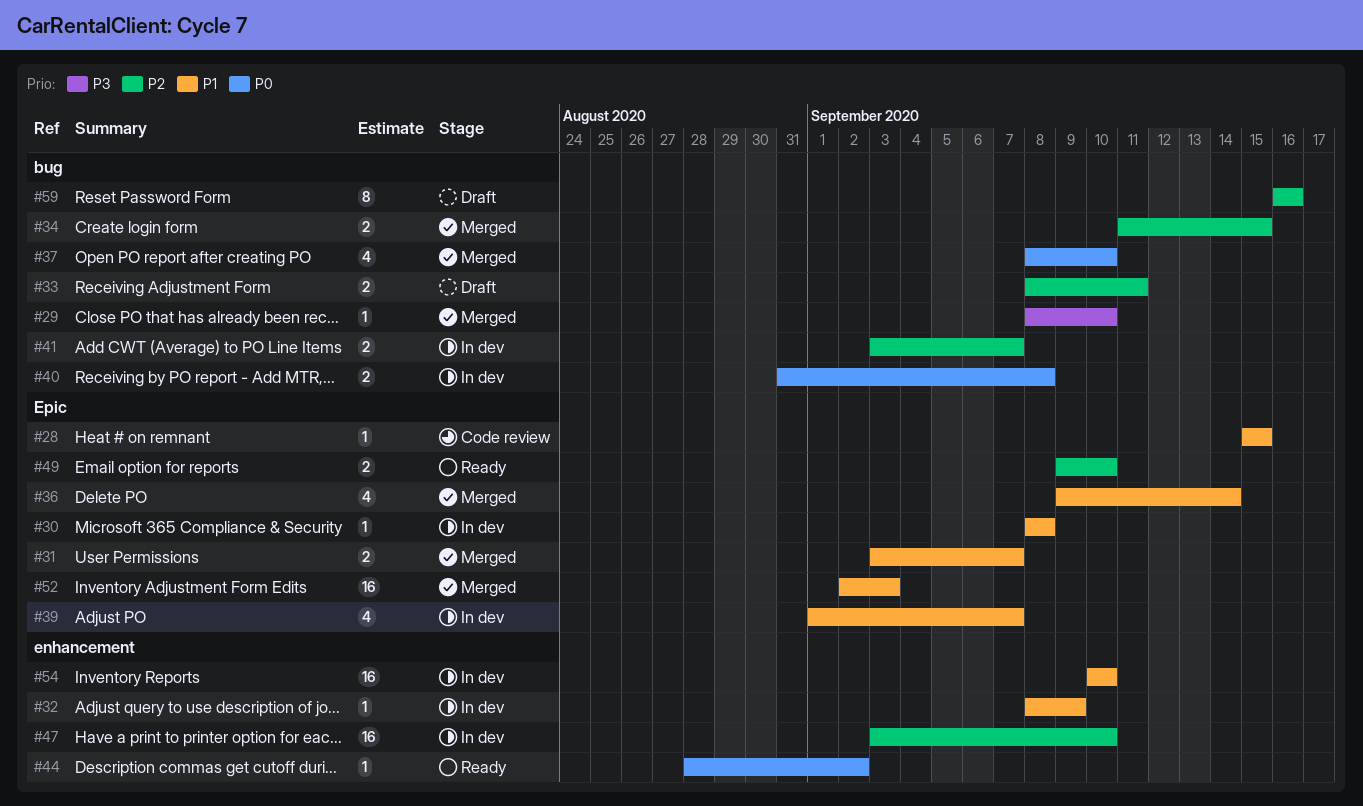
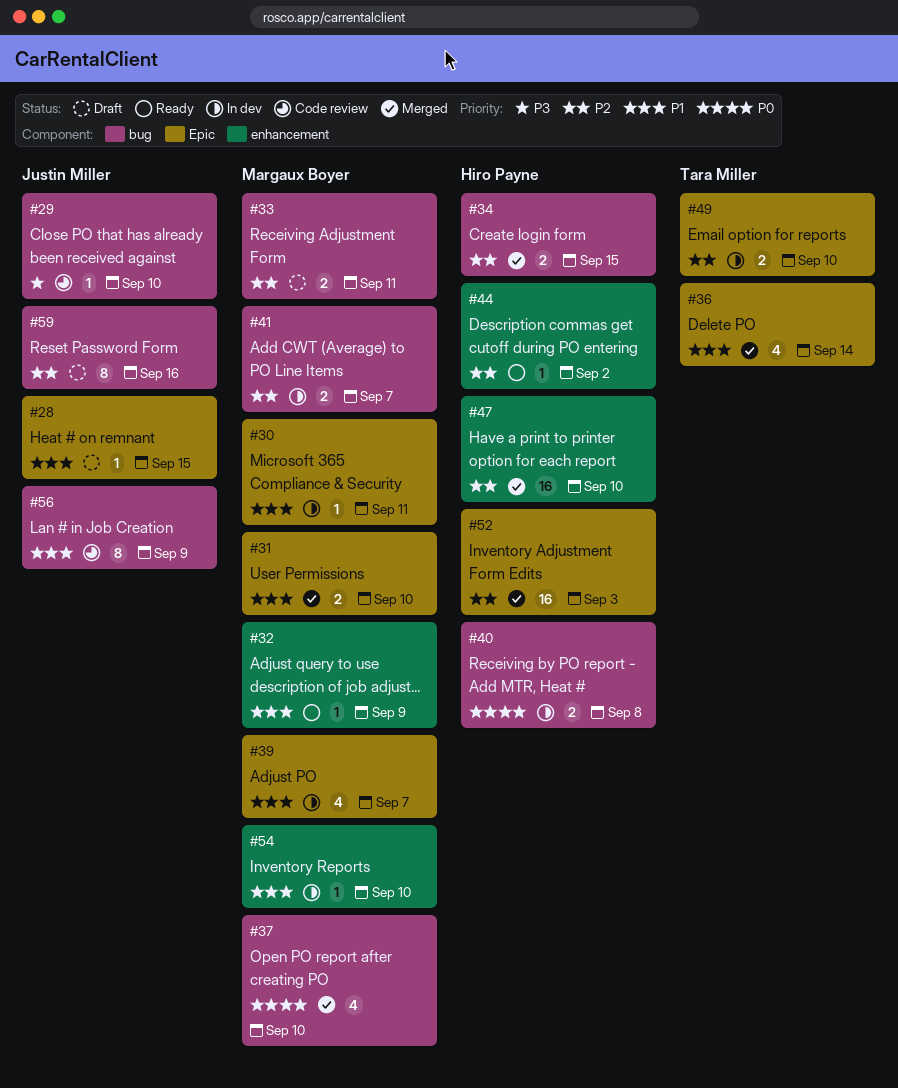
#28, status: Code review -> Draft
#29, status: Merged -> Code review
#30, due: Sep 8 -> Sep 11
#31, due: Sep 7 -> Sep 10
#32, status: In dev -> Ready
#44, priority: P0 -> P2
#47, status: In dev -> Merged
#49, status: Ready -> In dev
#52, priority: P1 -> P2
#54, estimate: 16 -> 1
#56: none -> present

